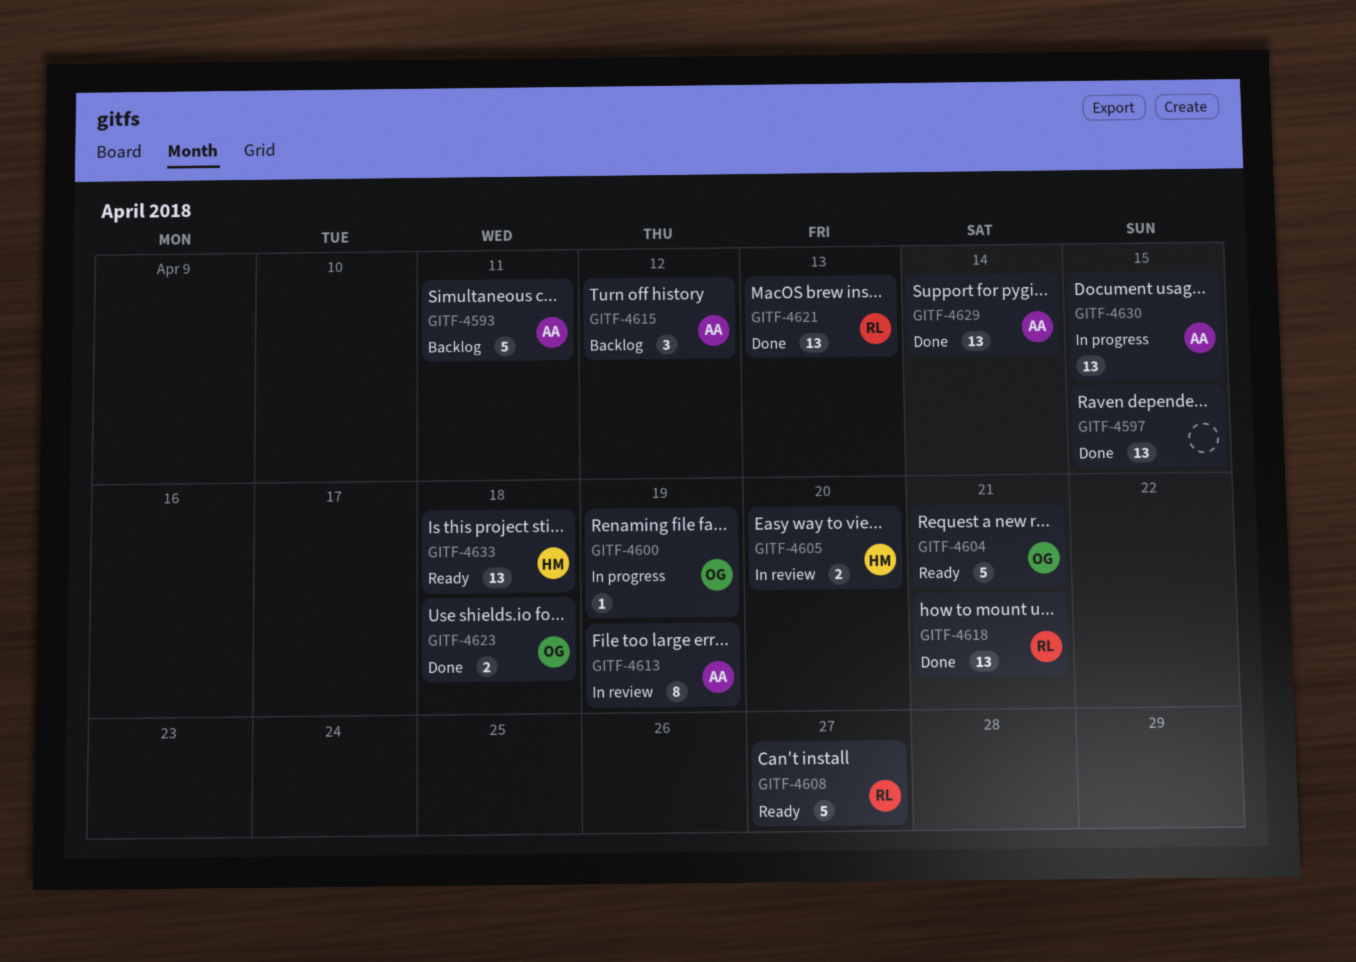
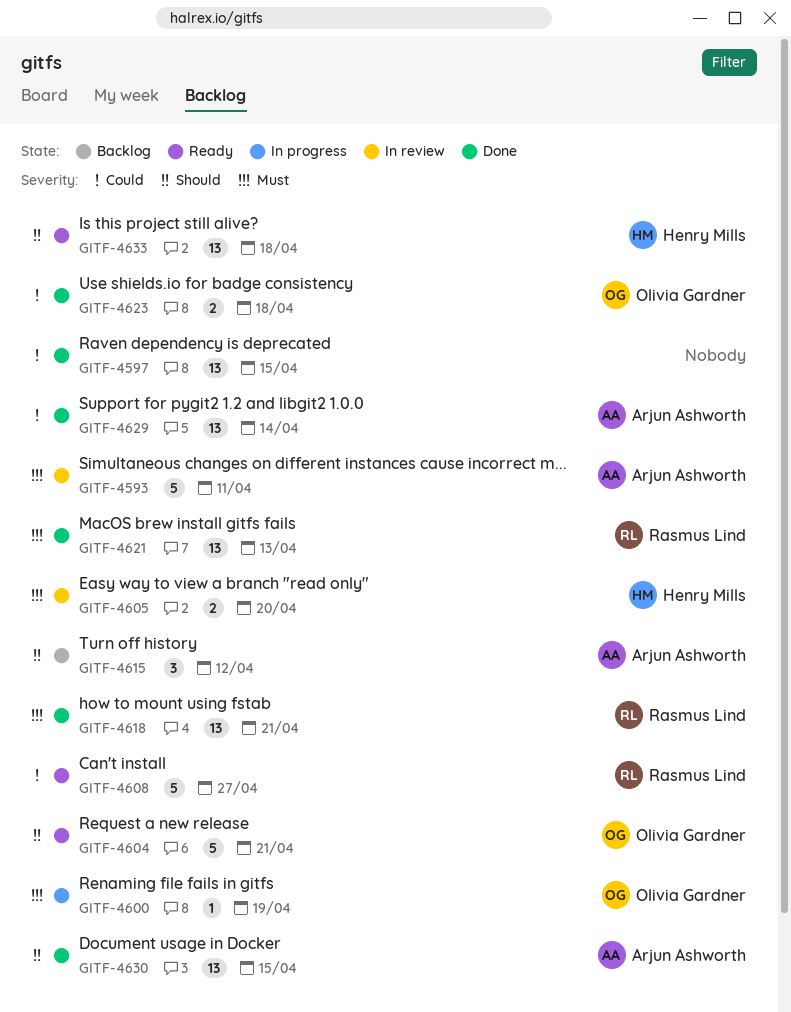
GITF-4593, status: Backlog -> In review
GITF-4613: present -> none
GITF-4630, status: In progress -> Done

